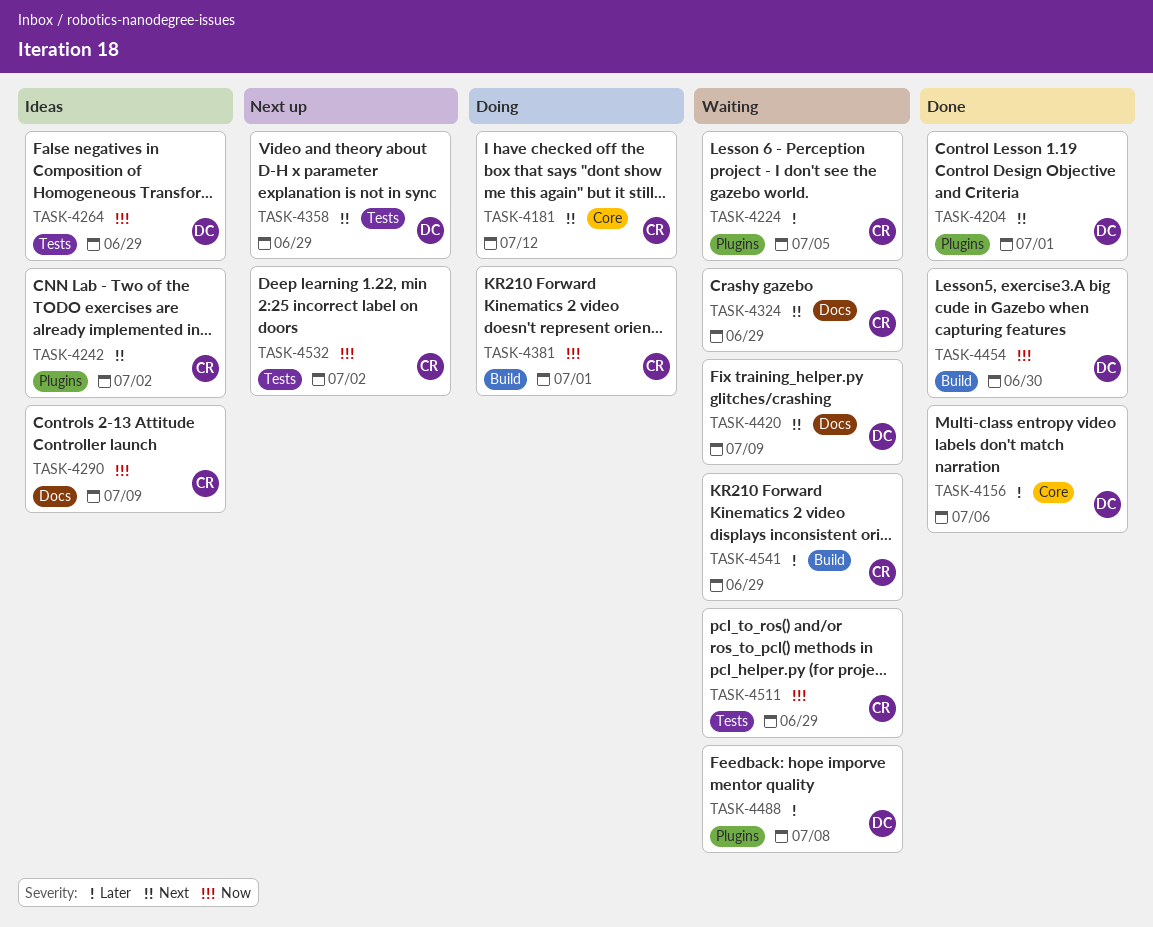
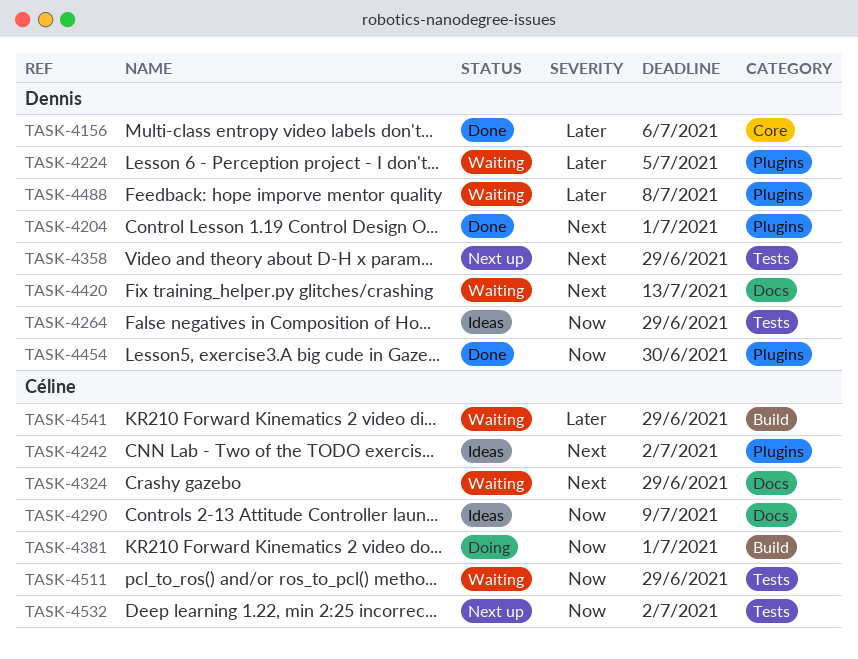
TASK-4181: present -> none
TASK-4224, owner: Céline -> Dennis
TASK-4420, due: Jul 9 -> Jul 13
TASK-4454, label: Build -> Plugins

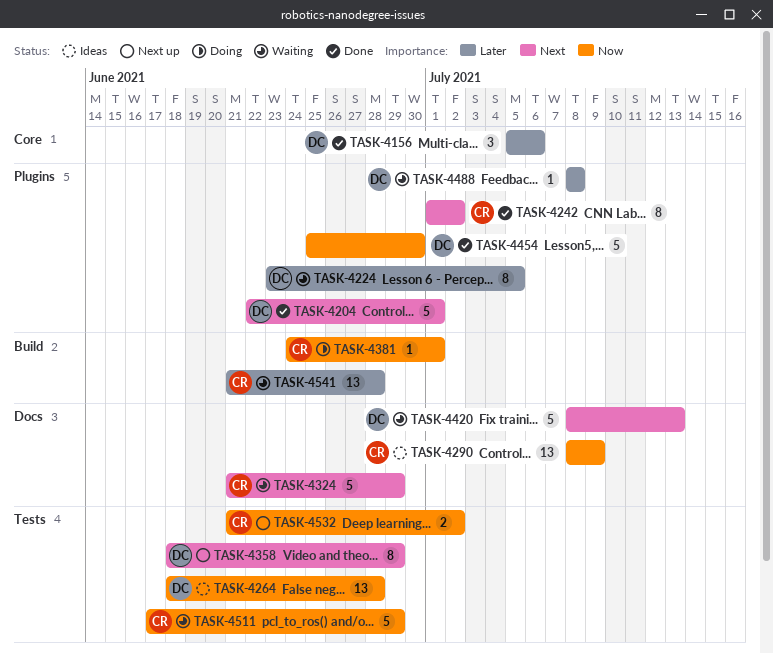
TASK-4242, status: Ideas -> Done
TASK-4264, due: Jun 29 -> Jun 28
TASK-4541, due: Jun 29 -> Jun 28

